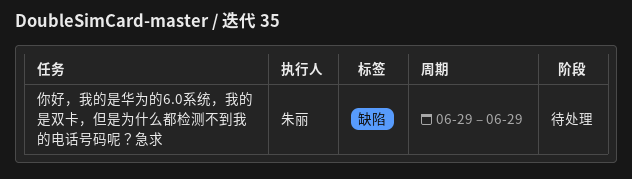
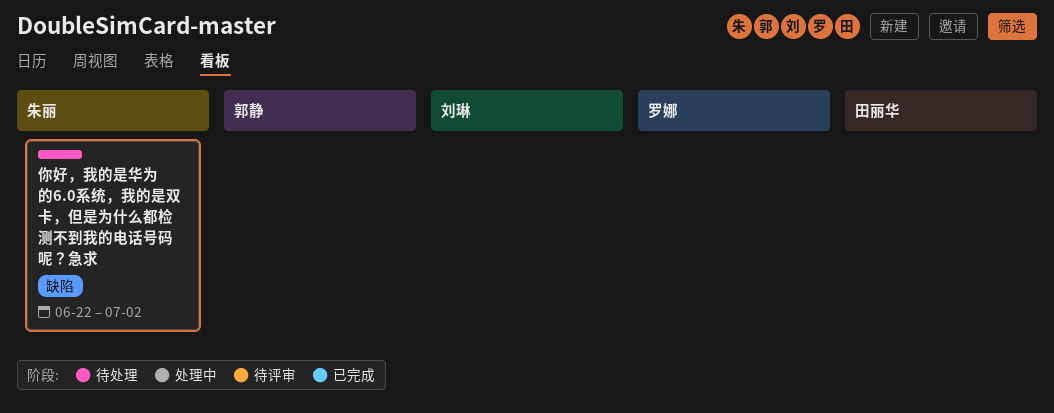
你好，我的是华为的6.0系统，我的是双卡，但是为什么都检测不到我的电话号码呢？急求, start: Jun 29 -> Jun 22
你好，我的是华为的6.0系统，我的是双卡，但是为什么都检测不到我的电话号码呢？急求, due: Jun 29 -> Jul 2

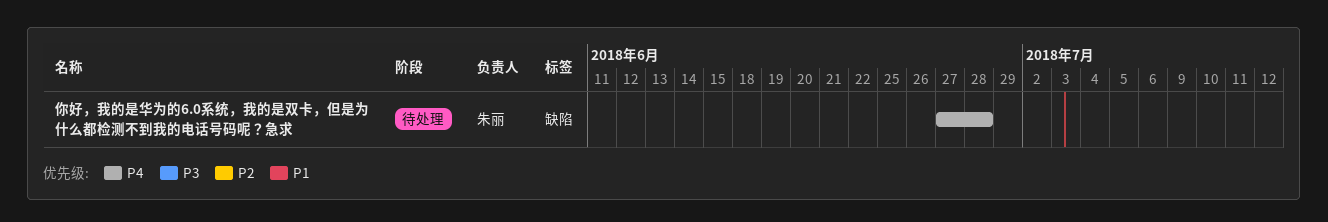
你好，我的是华为的6.0系统，我的是双卡，但是为什么都检测不到我的电话号码呢？急求, start: Jun 22 -> Jun 27
你好，我的是华为的6.0系统，我的是双卡，但是为什么都检测不到我的电话号码呢？急求, due: Jul 2 -> Jun 28

